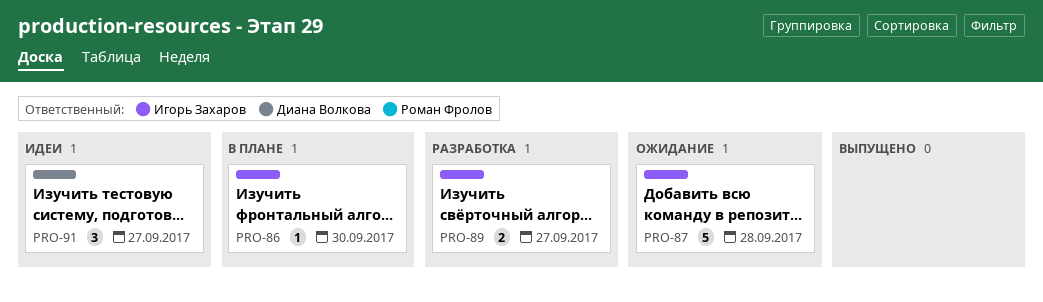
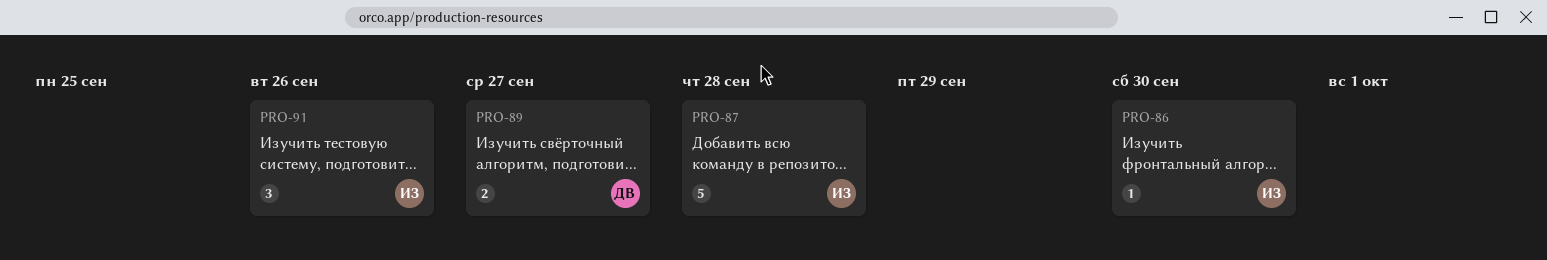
PRO-89, owner: Игорь Захаров -> Диана Волкова
PRO-91, owner: Диана Волкова -> Игорь Захаров
PRO-91, due: Sep 27 -> Sep 26

